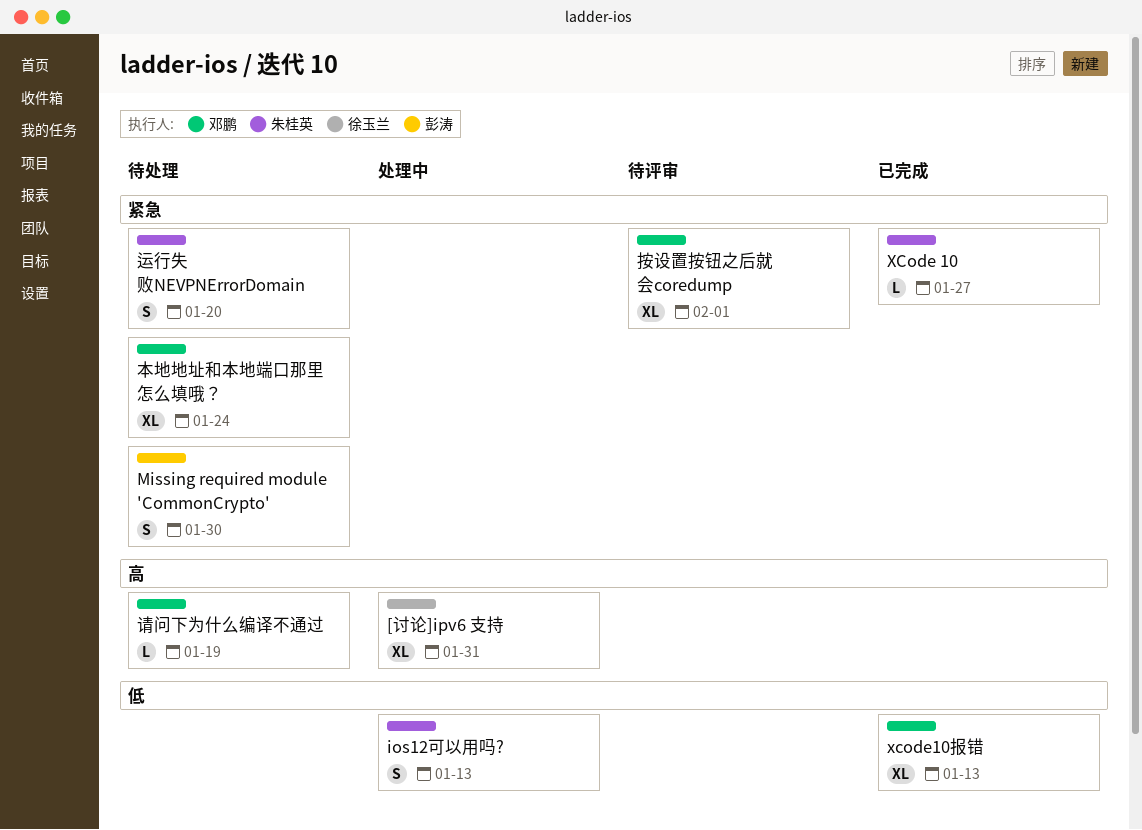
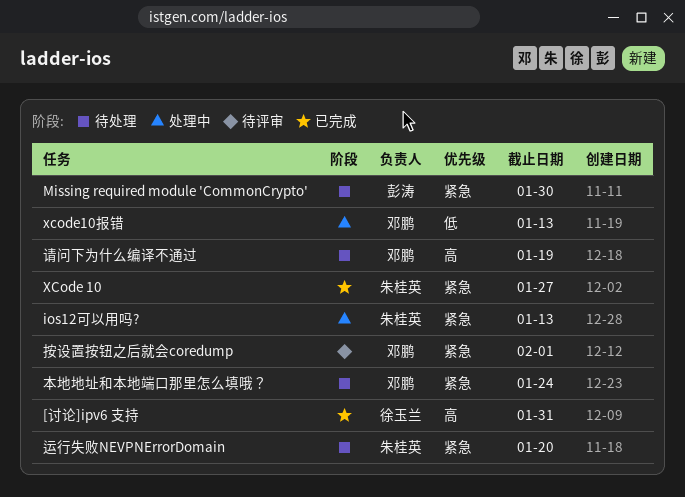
[讨论]ipv6 支持, status: 处理中 -> 已完成
ios12可以用吗?, priority: 低 -> 紧急
xcode10报错, status: 已完成 -> 处理中

